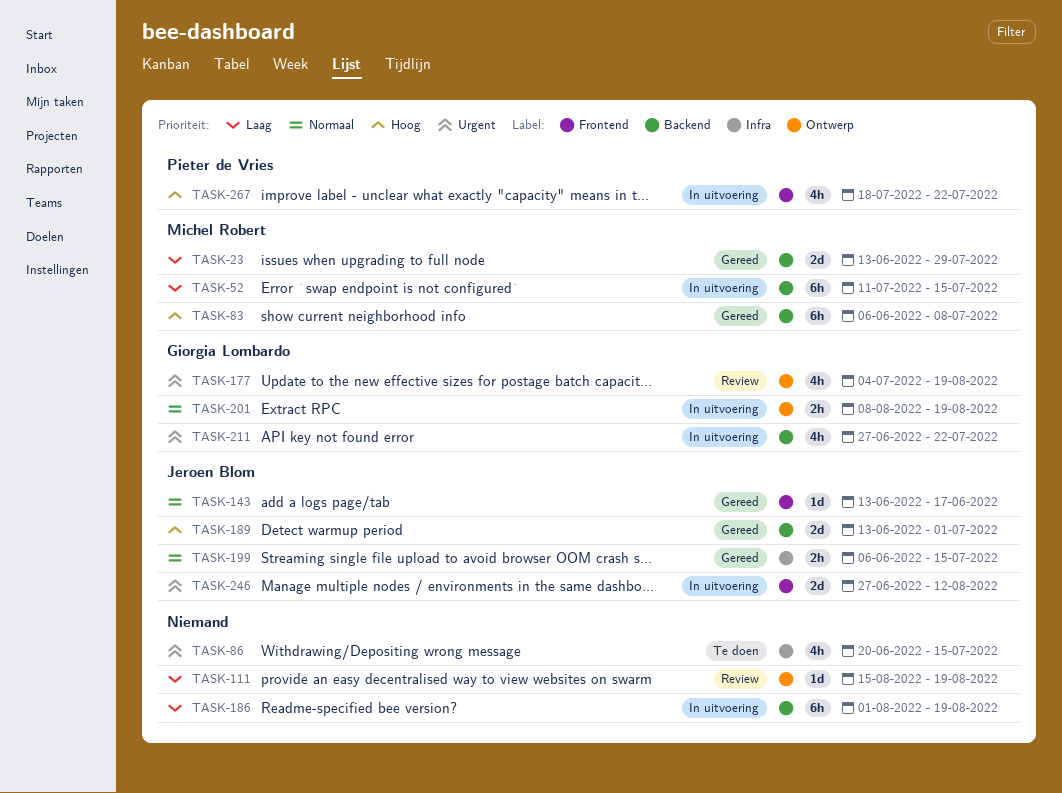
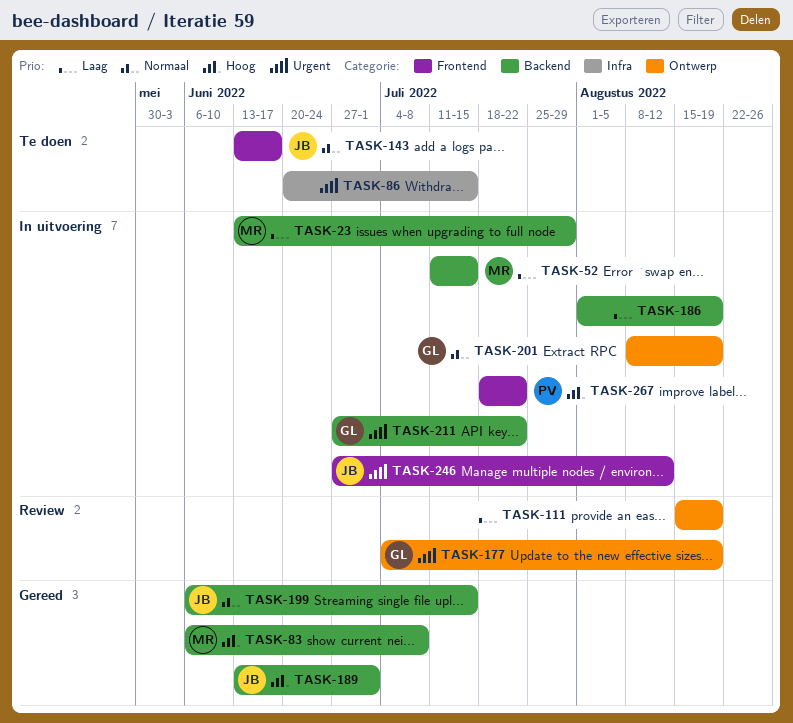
TASK-23, status: Gereed -> In uitvoering
TASK-143, status: Gereed -> Te doen
TASK-199, label: Infra -> Backend

